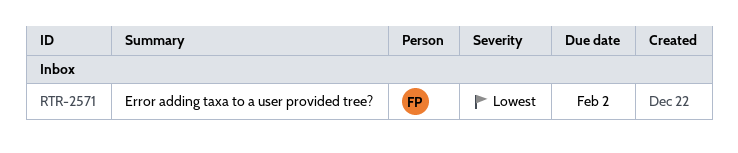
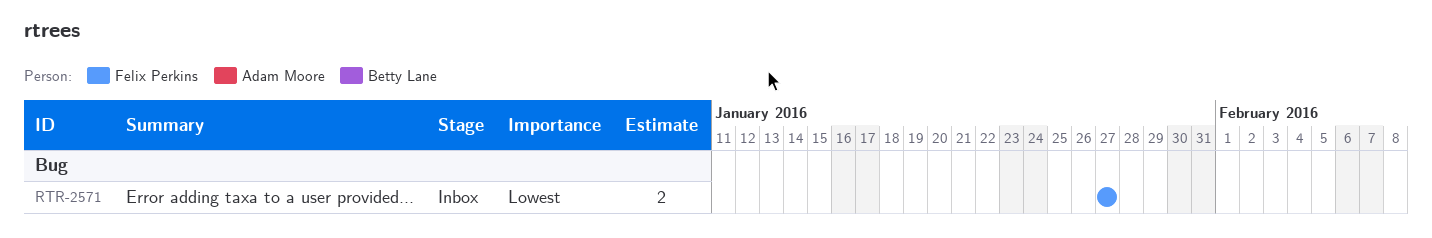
RTR-2571, due: Feb 2 -> Jan 27

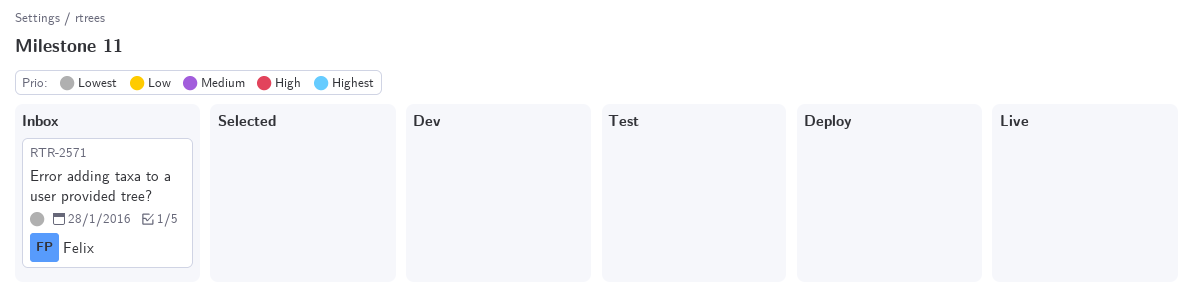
RTR-2571, due: Jan 27 -> Jan 28

